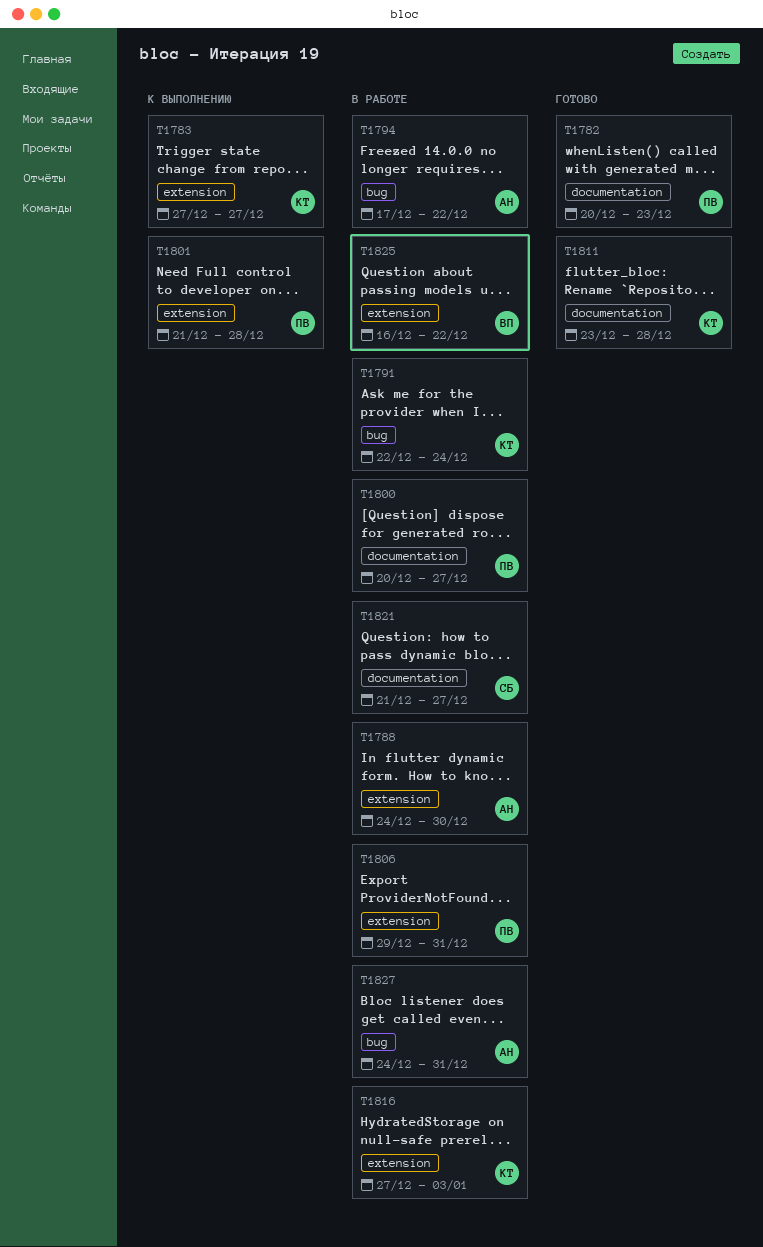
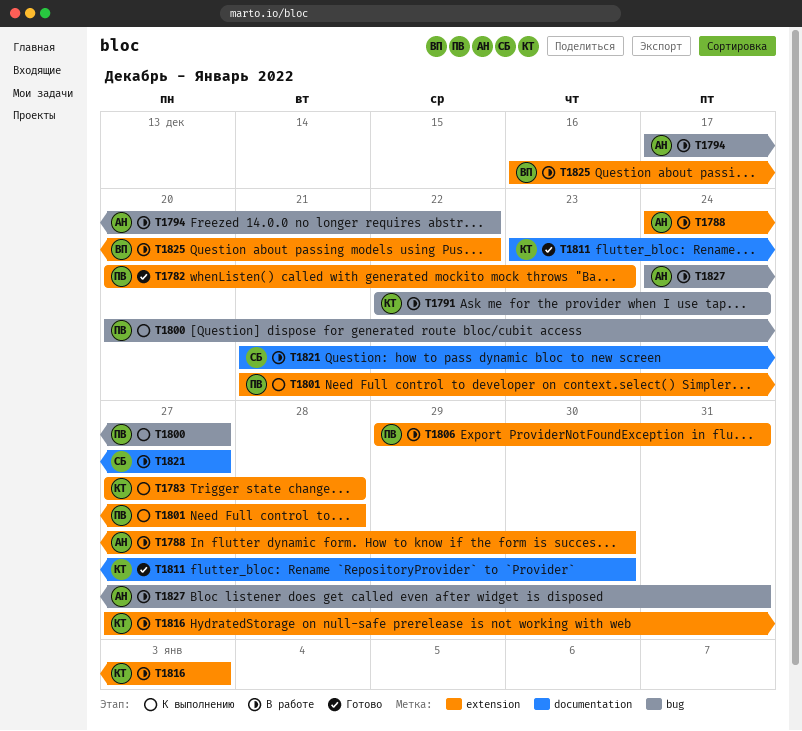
T1782, label: documentation -> extension
T1783, due: Dec 27 -> Dec 28
T1800, status: В работе -> К выполнению
T1800, label: documentation -> bug
T1811, due: Dec 28 -> Dec 30

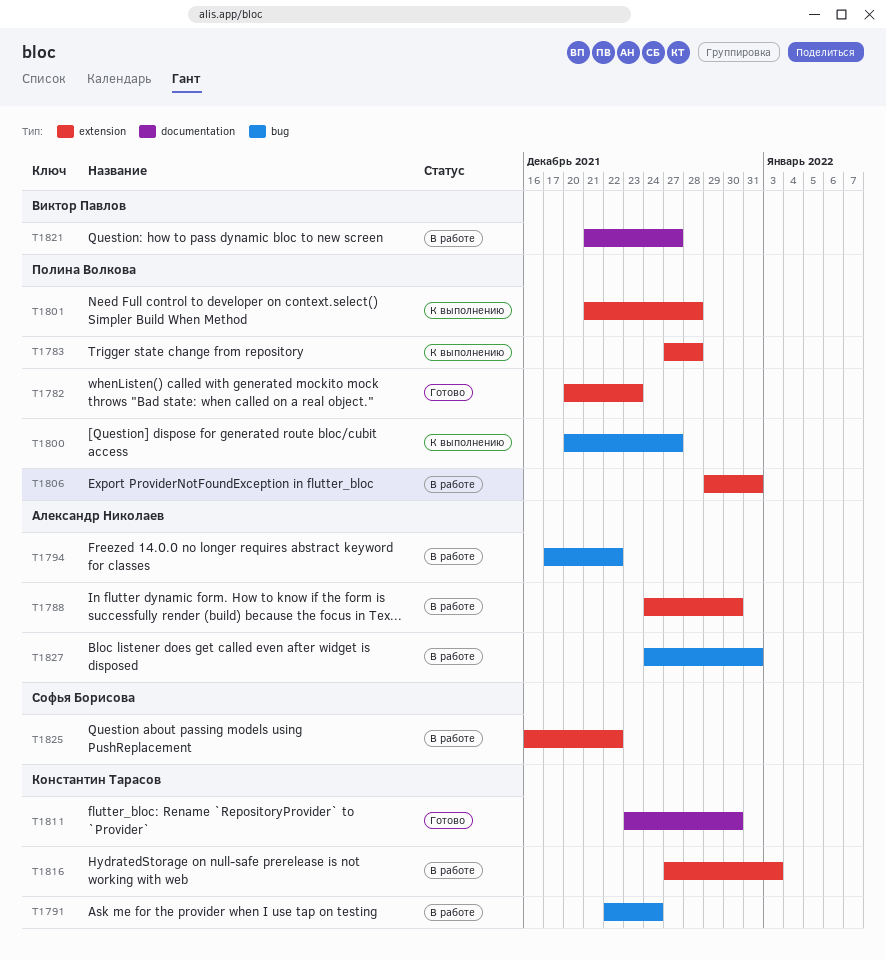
T1783, owner: Константин Тарасов -> Полина Волкова
T1821, owner: Софья Борисова -> Виктор Павлов
T1825, owner: Виктор Павлов -> Софья Борисова

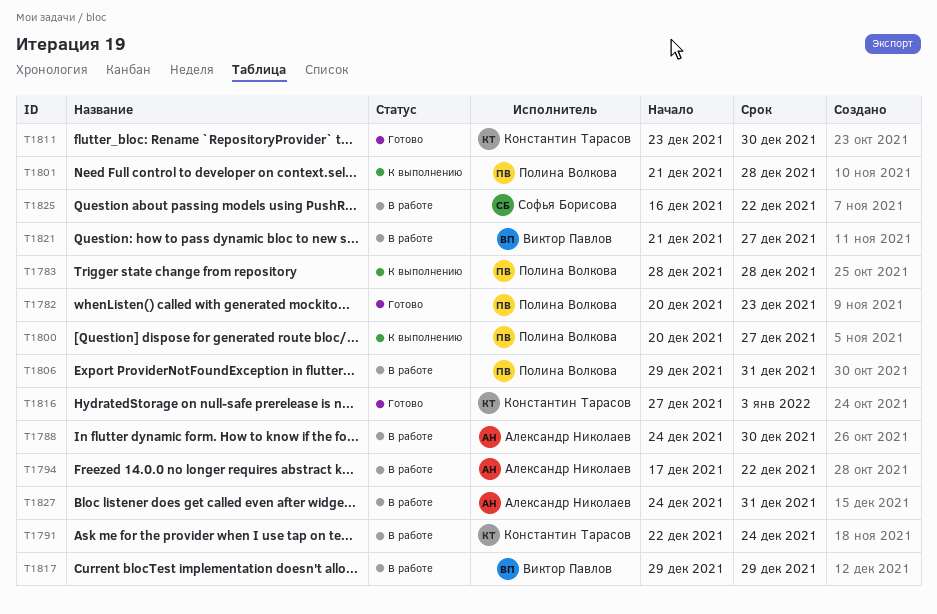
T1783, start: Dec 27 -> Dec 28
T1816, status: В работе -> Готово
T1817: none -> present

